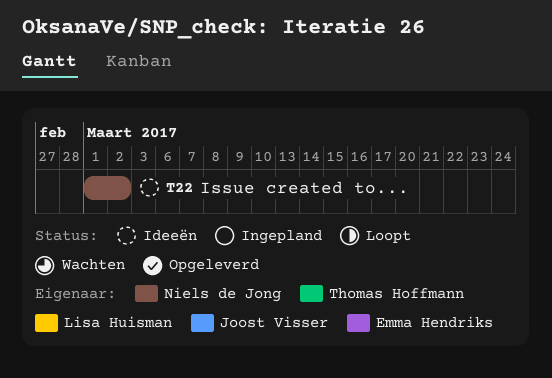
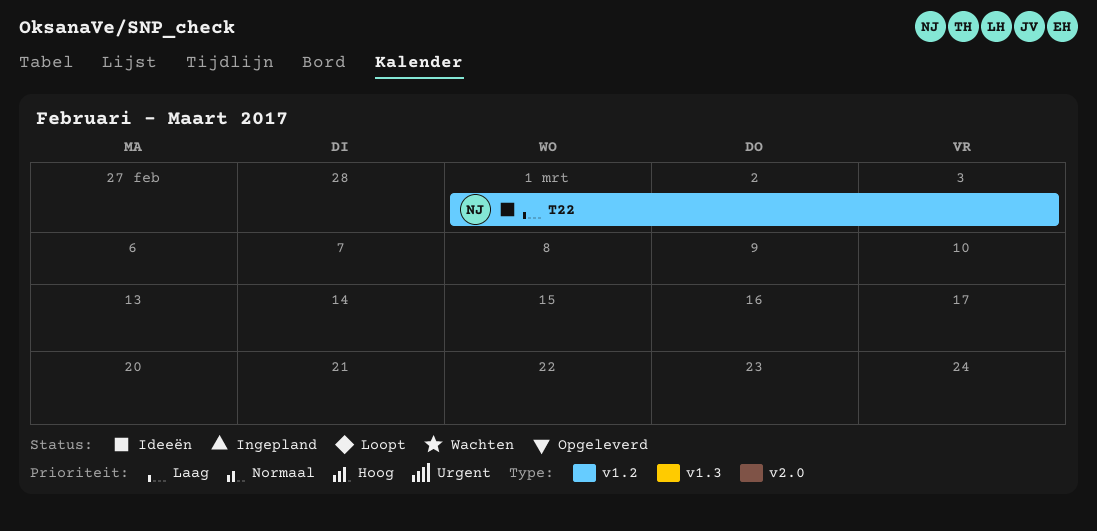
T22, due: Mar 2 -> Mar 3

